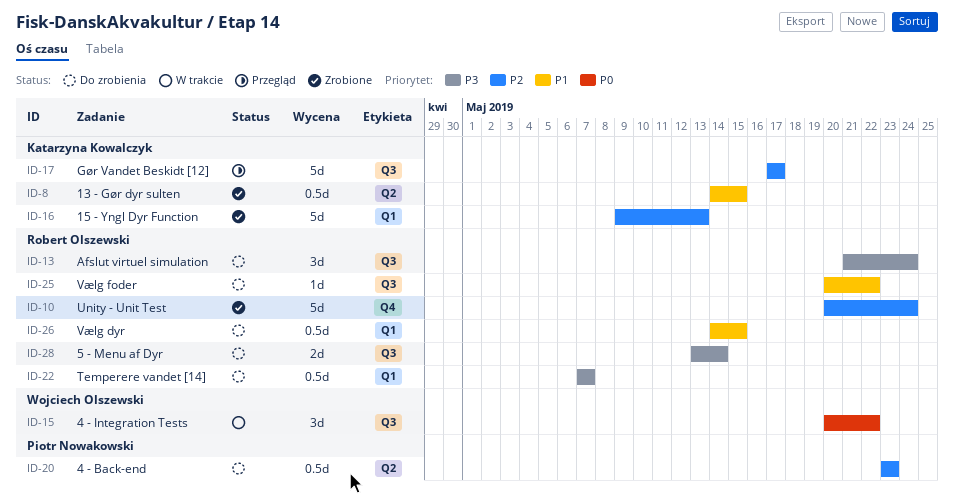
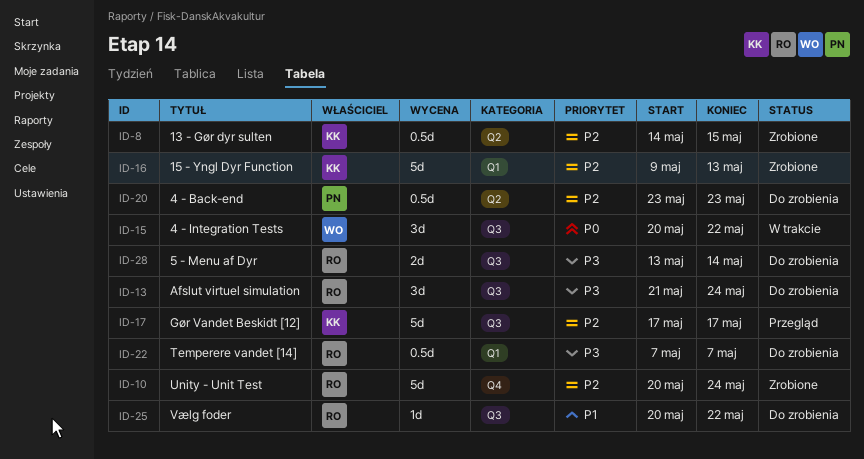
ID-8, priority: P1 -> P2
ID-26: present -> none

